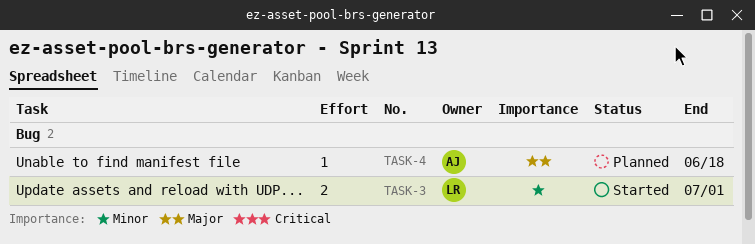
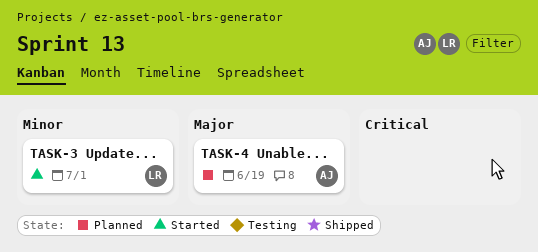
TASK-4, due: Jun 18 -> Jun 19

